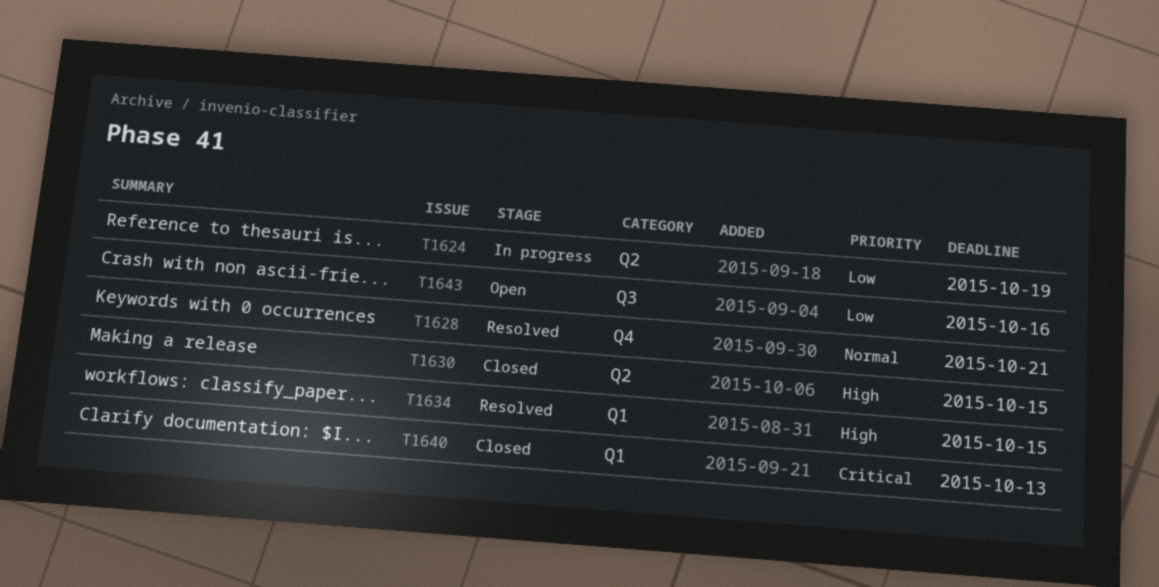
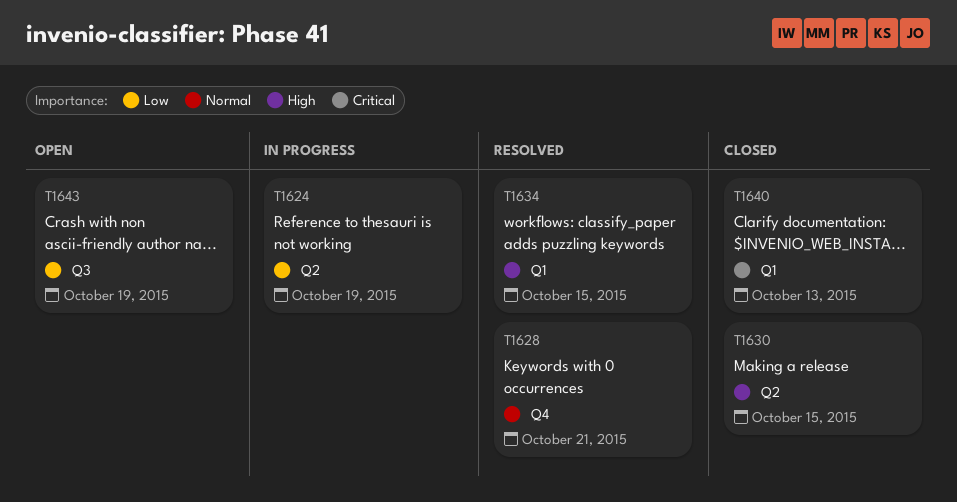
T1643, due: Oct 16 -> Oct 19

